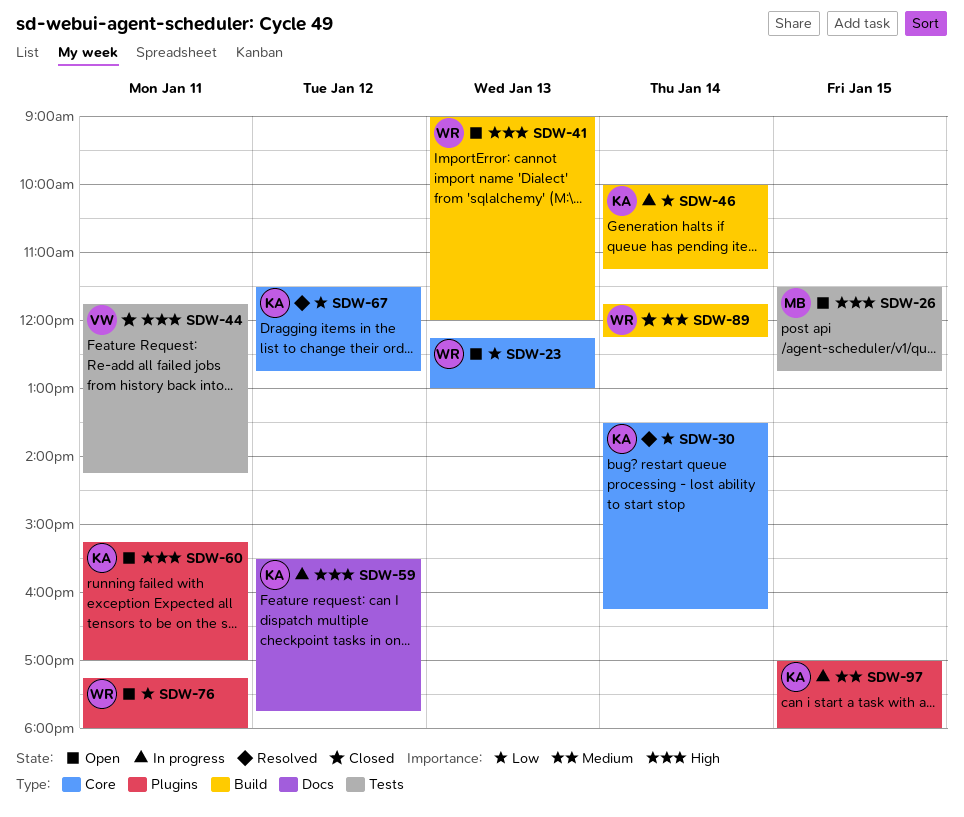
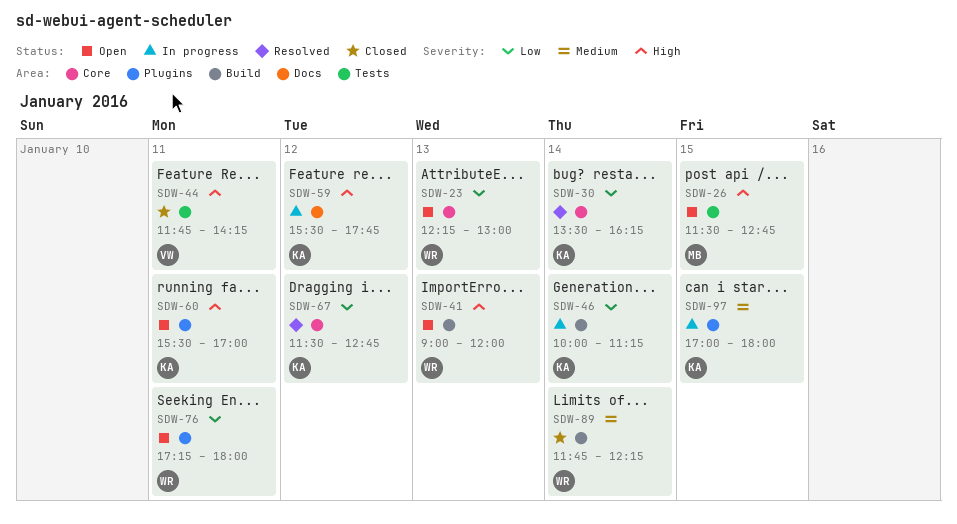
SDW-60, begins: 15:15 -> 15:30

